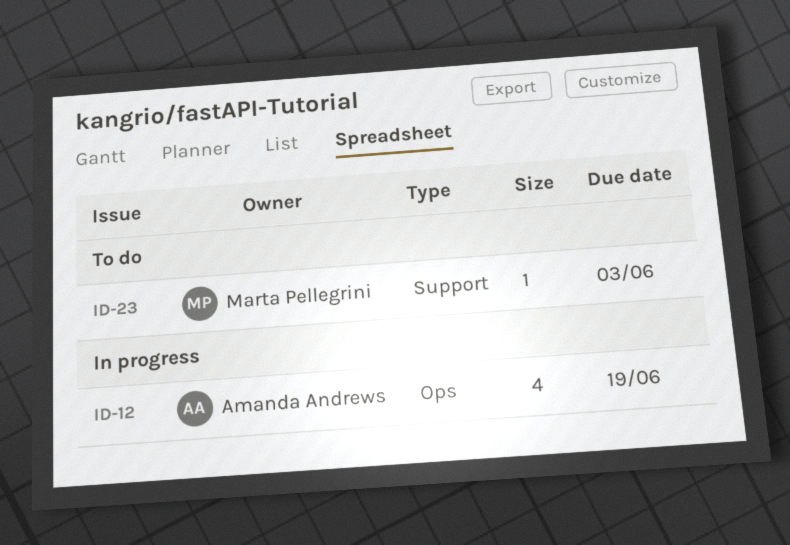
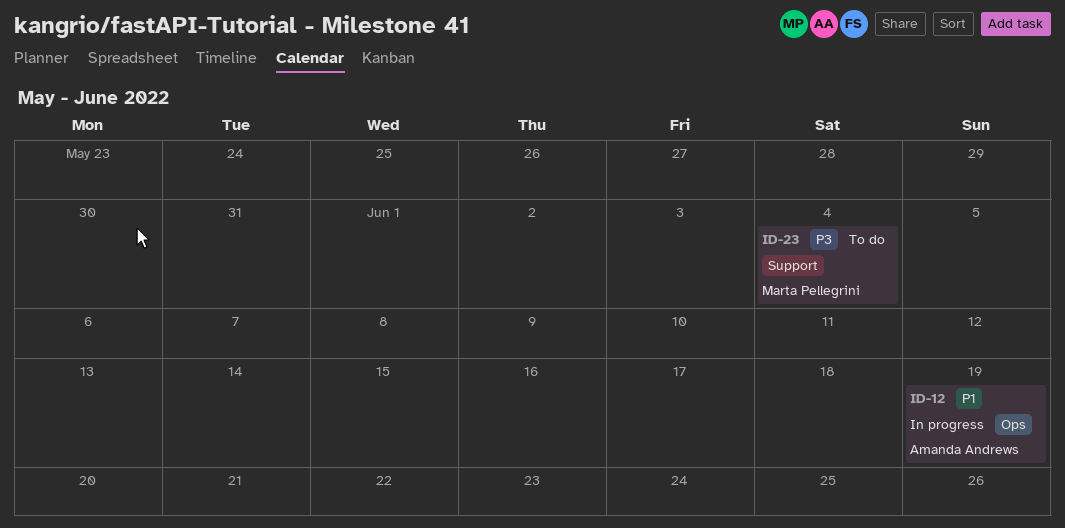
ID-23, due: Jun 3 -> Jun 4

